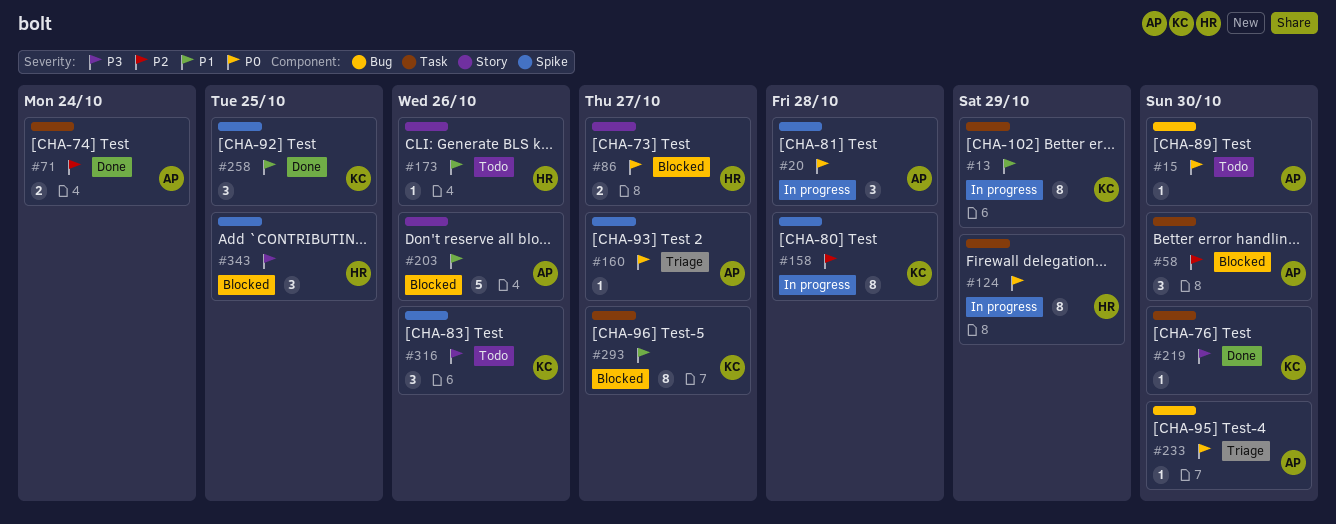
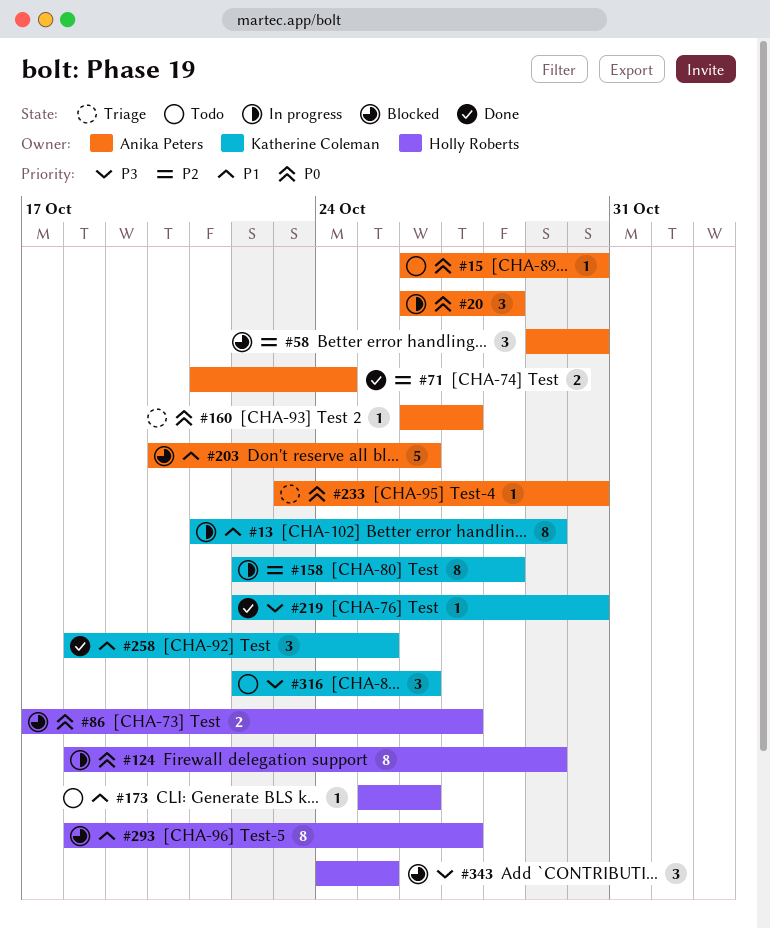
#293, owner: Katherine Coleman -> Holly Roberts

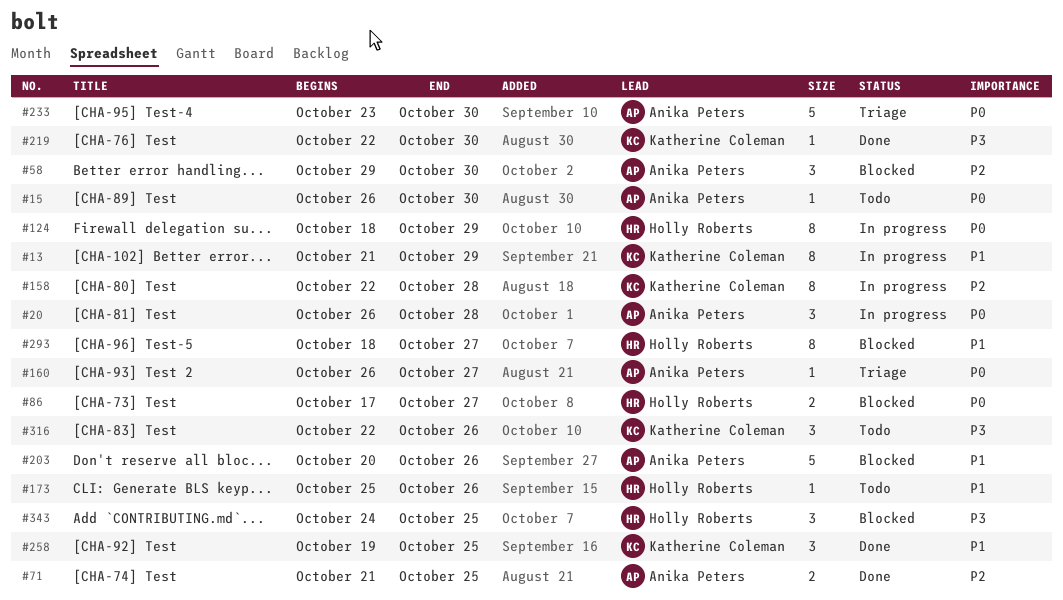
#71, due: Oct 24 -> Oct 25
#233, estimate: 1 -> 5
#258, start: Oct 18 -> Oct 19

